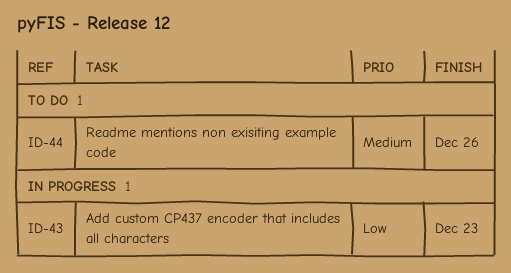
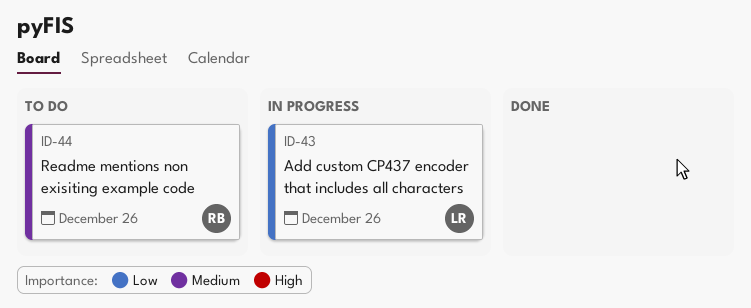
ID-43, due: Dec 23 -> Dec 26

